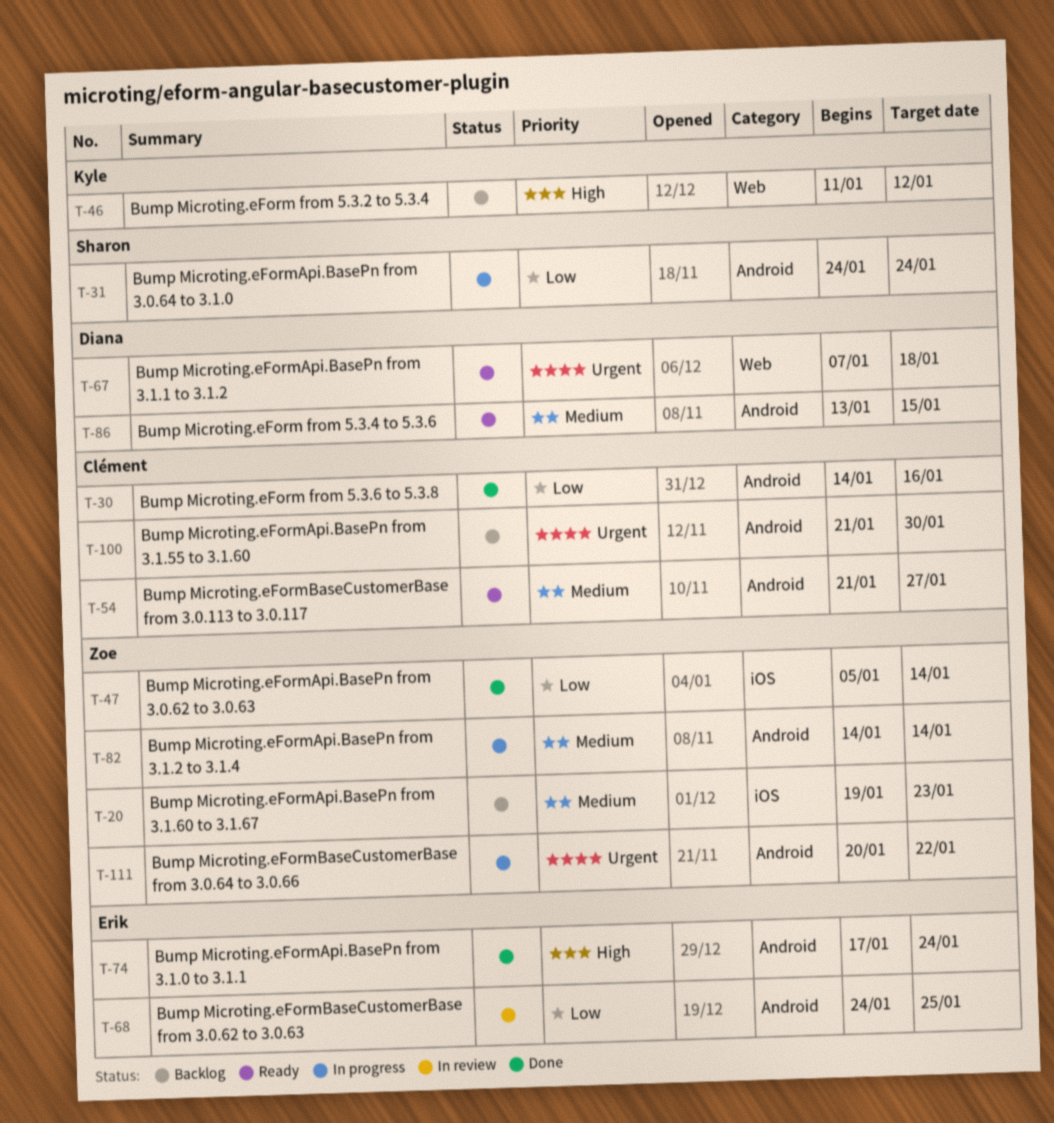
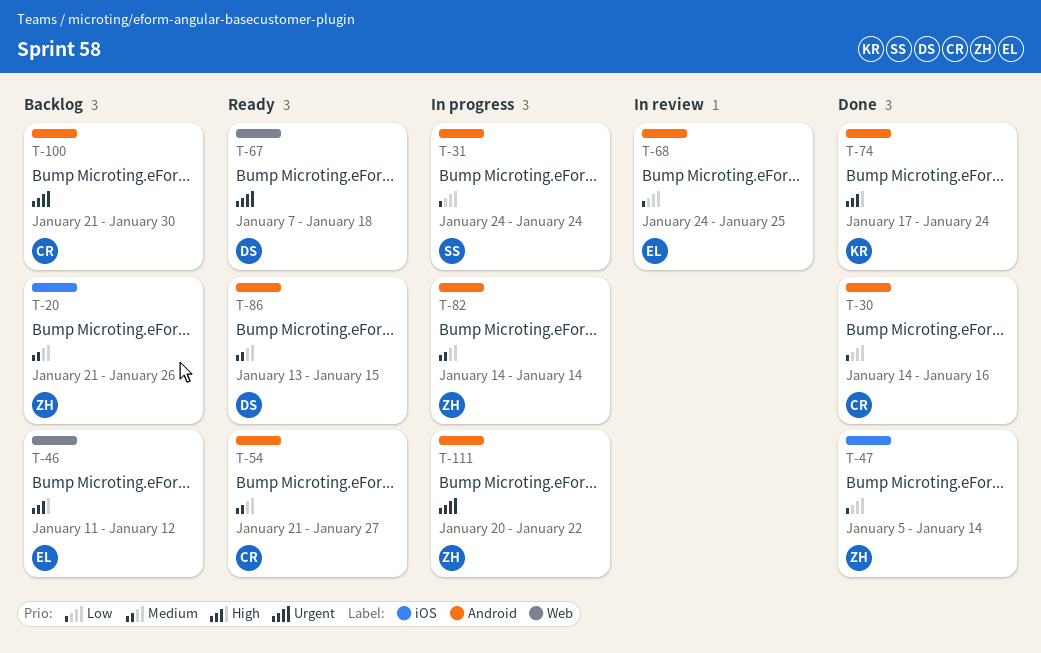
T-20, start: Jan 19 -> Jan 21
T-20, due: Jan 23 -> Jan 26
T-46, owner: Kyle -> Erik
T-74, owner: Erik -> Kyle

